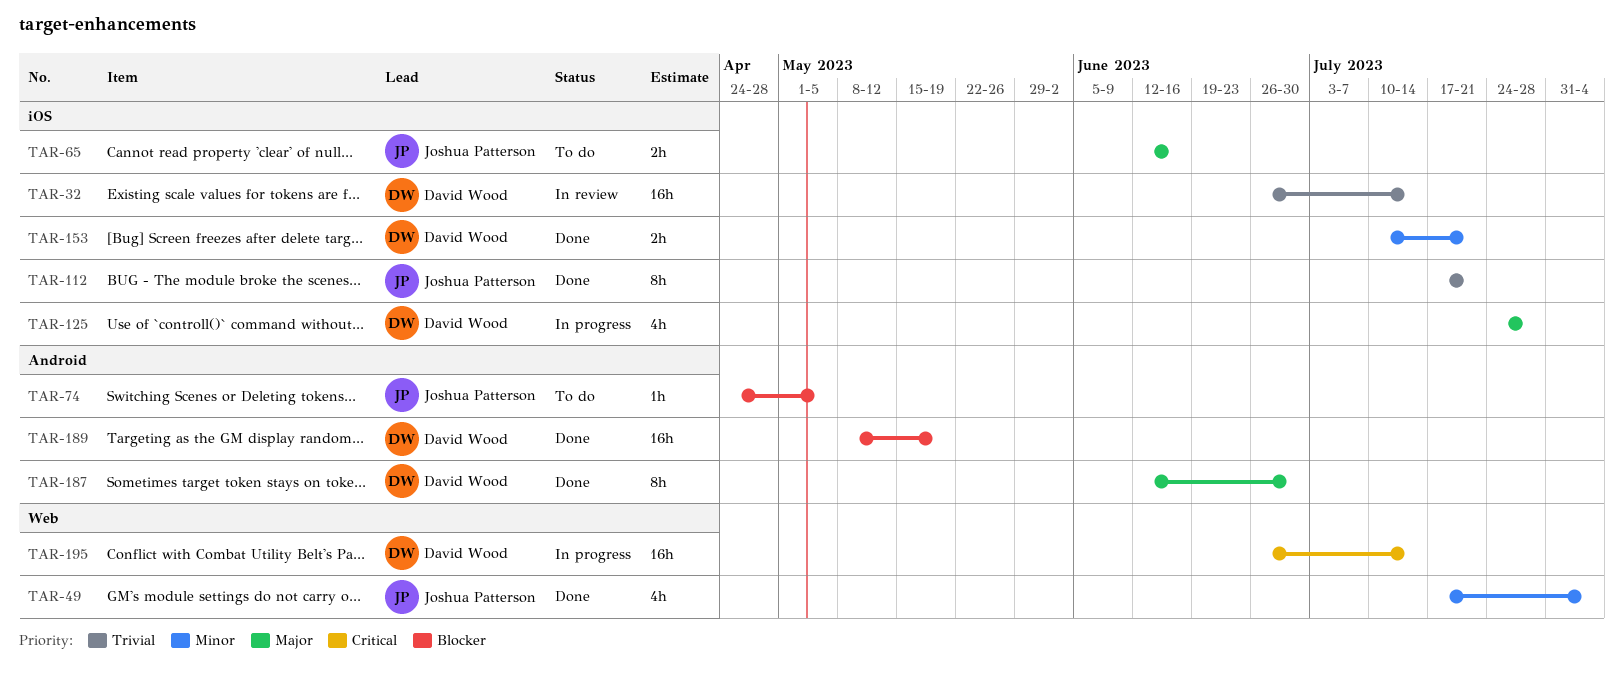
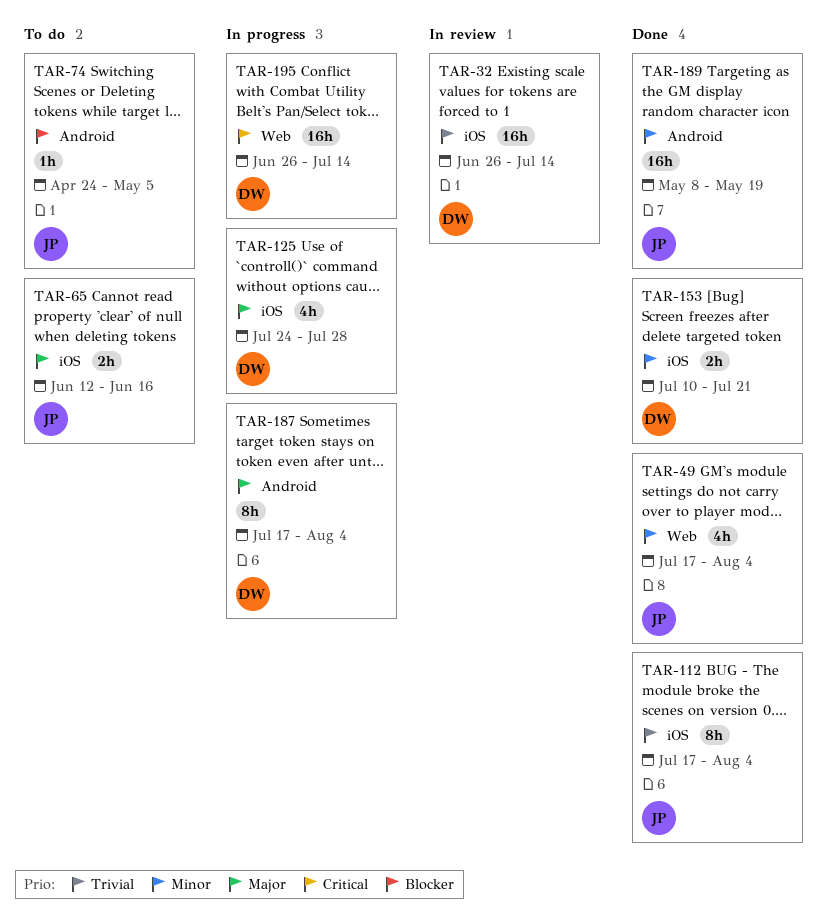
TAR-112, due: Jul 21 -> Aug 4
TAR-187, status: Done -> In progress
TAR-187, start: Jun 12 -> Jul 17
TAR-187, due: Jun 30 -> Aug 4
TAR-189, owner: David Wood -> Joshua Patterson
TAR-189, priority: Blocker -> Minor

